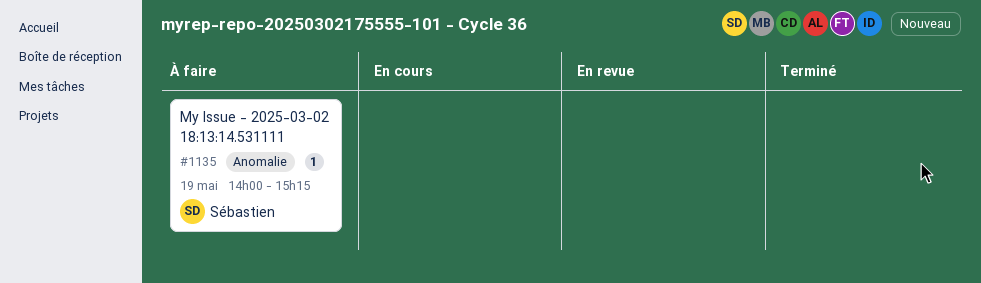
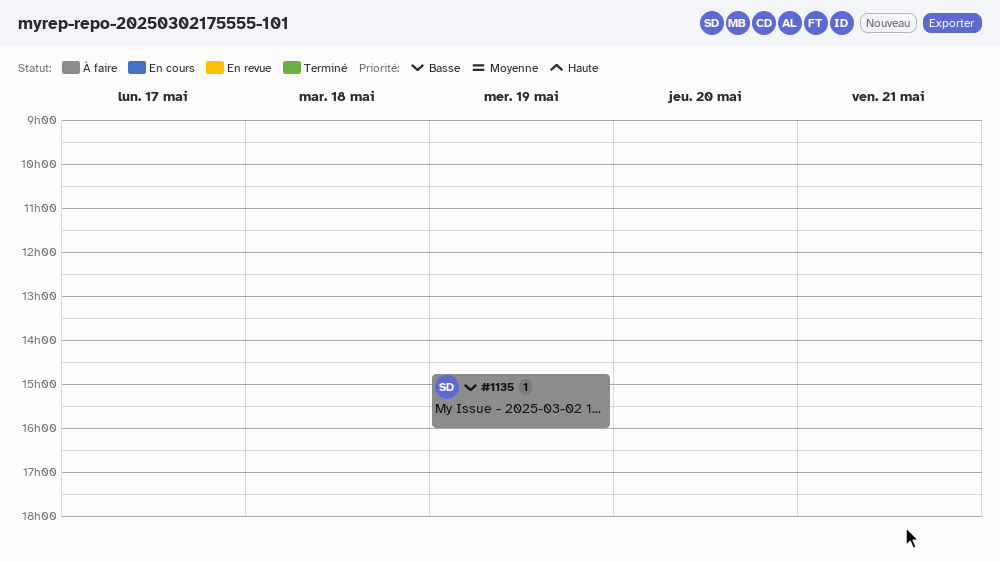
#1135, begins: 14:00 -> 14:45
#1135, ends: 15:15 -> 16:00

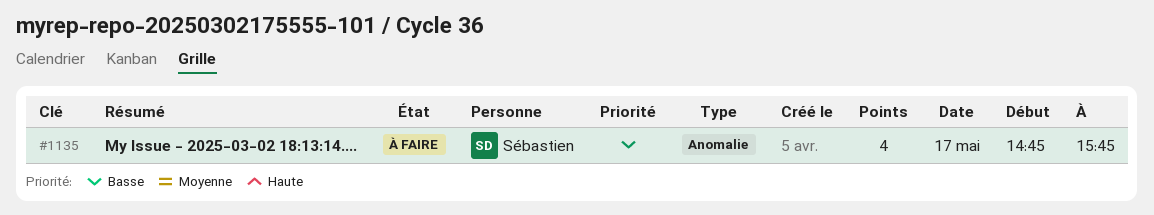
#1135, estimate: 1 -> 4
#1135, day: May 19 -> May 17
#1135, ends: 16:00 -> 15:45

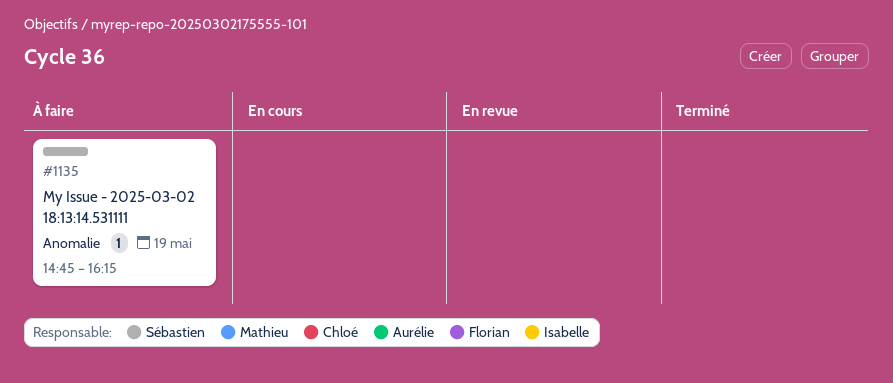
#1135, estimate: 4 -> 1
#1135, day: May 17 -> May 19
#1135, ends: 15:45 -> 16:15

